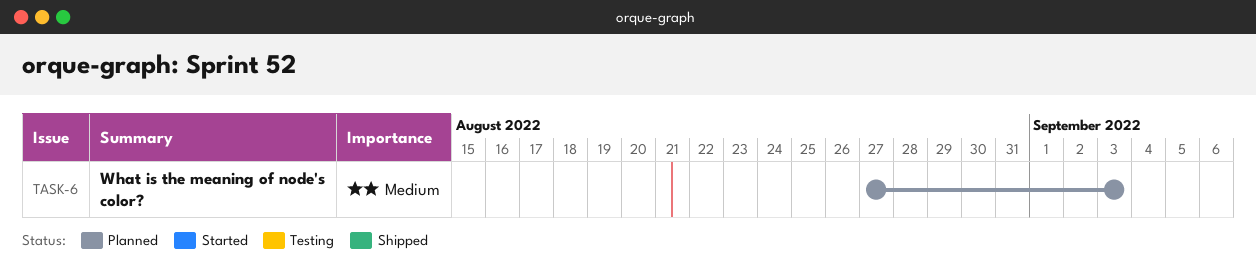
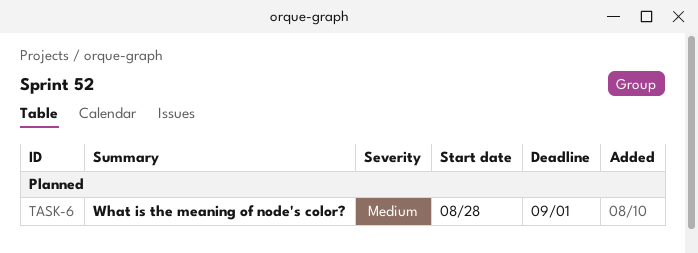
TASK-6, start: Aug 27 -> Aug 28
TASK-6, due: Sep 3 -> Sep 1

